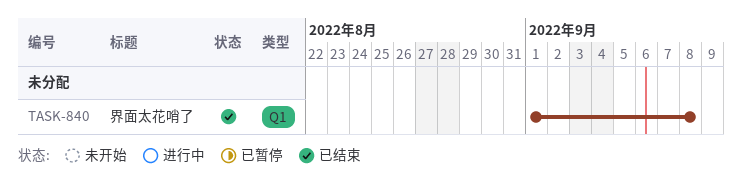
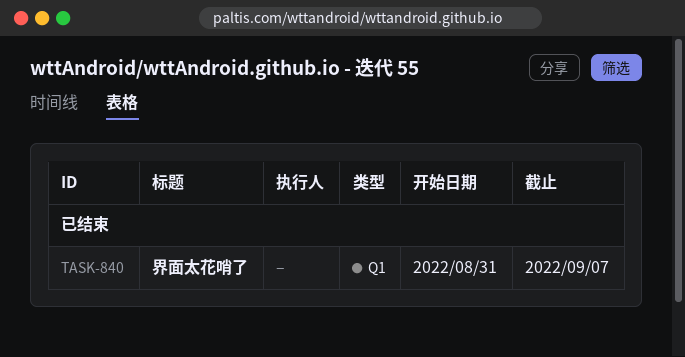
TASK-840, start: Sep 1 -> Aug 31
TASK-840, due: Sep 8 -> Sep 7

